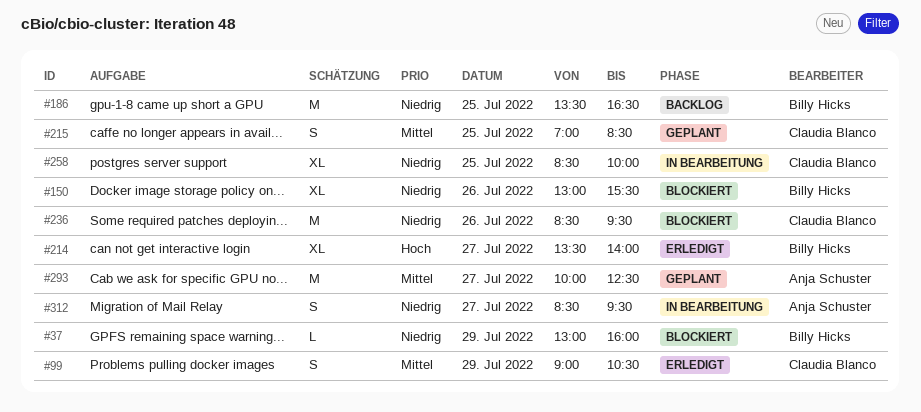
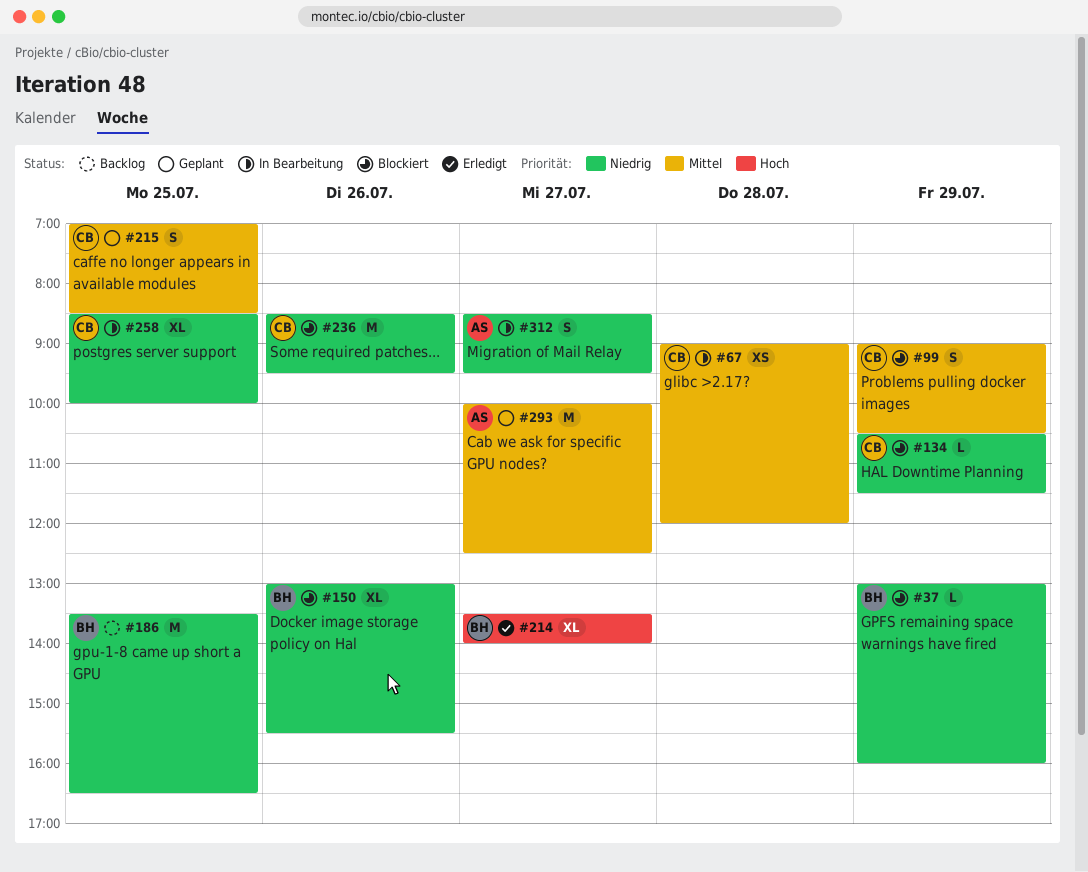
#67: none -> present
#99, status: Erledigt -> Blockiert
#134: none -> present

